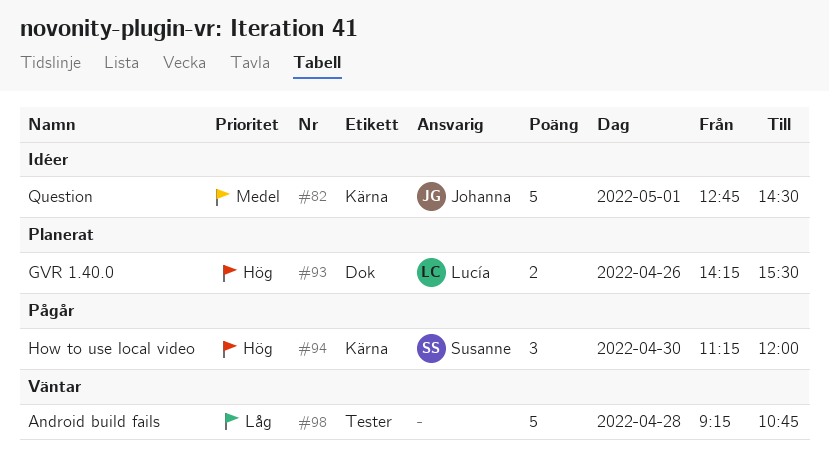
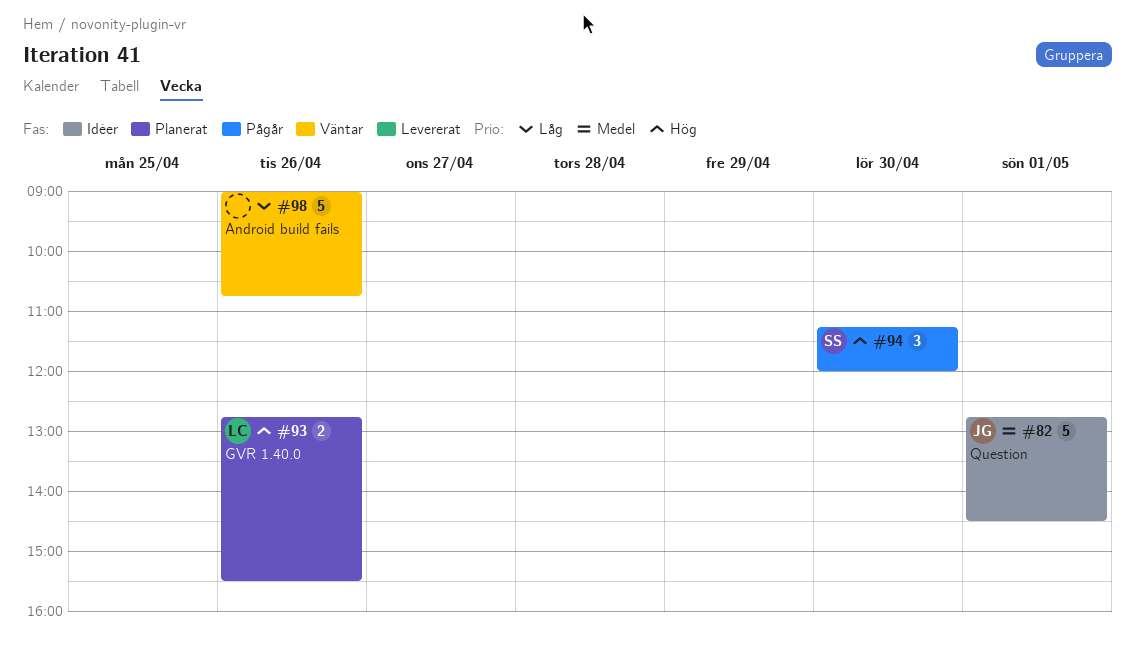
#93, begins: 14:15 -> 12:45
#98, day: Apr 28 -> Apr 26
#98, begins: 09:15 -> 09:00

